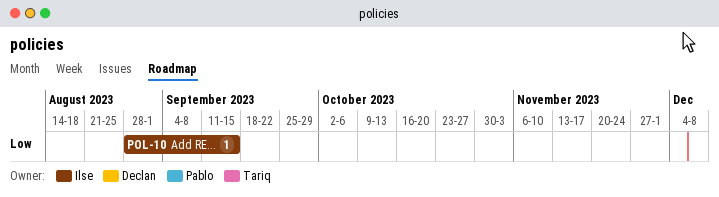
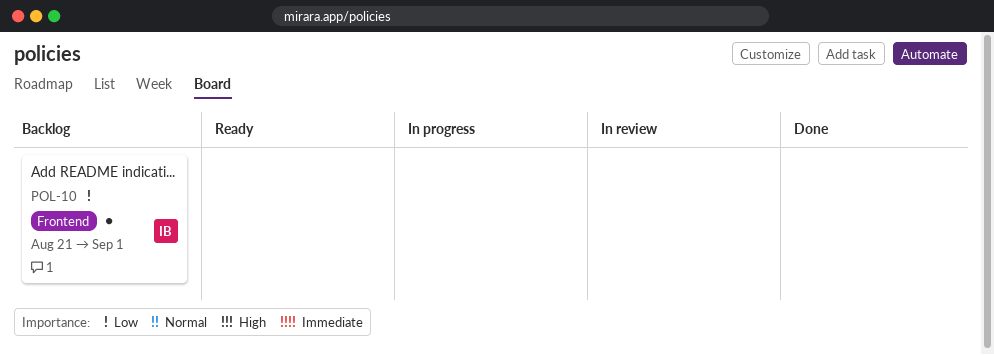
POL-10, start: Aug 28 -> Aug 21
POL-10, due: Sep 15 -> Sep 1

